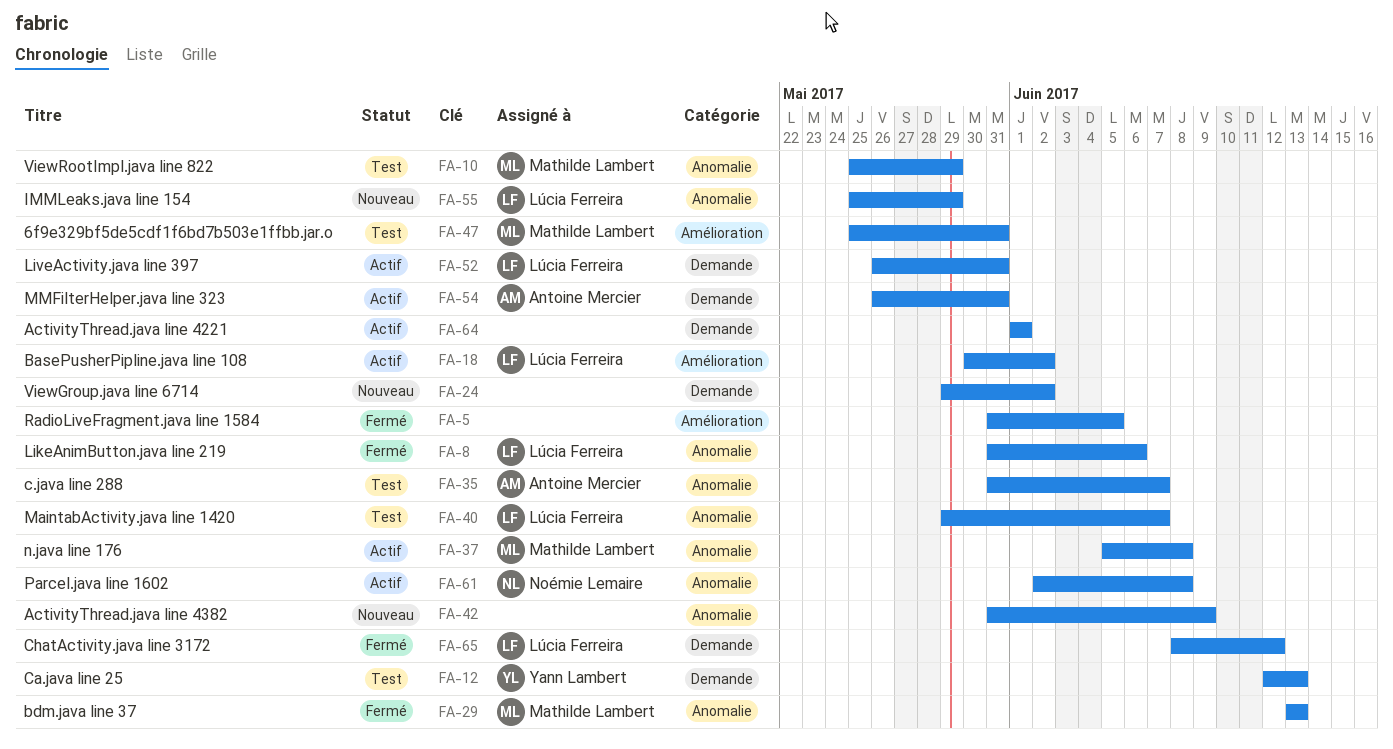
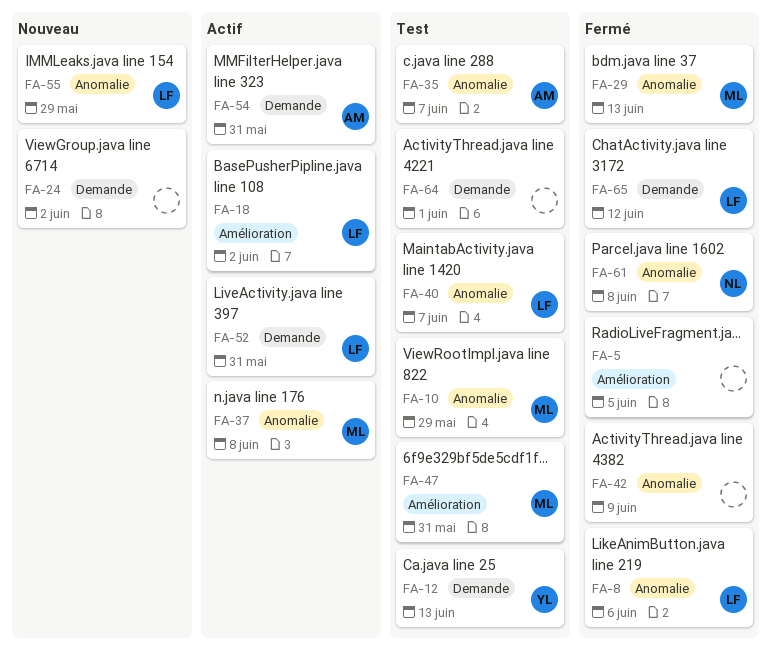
FA-42, status: Nouveau -> Fermé
FA-61, status: Actif -> Fermé
FA-64, status: Actif -> Test

